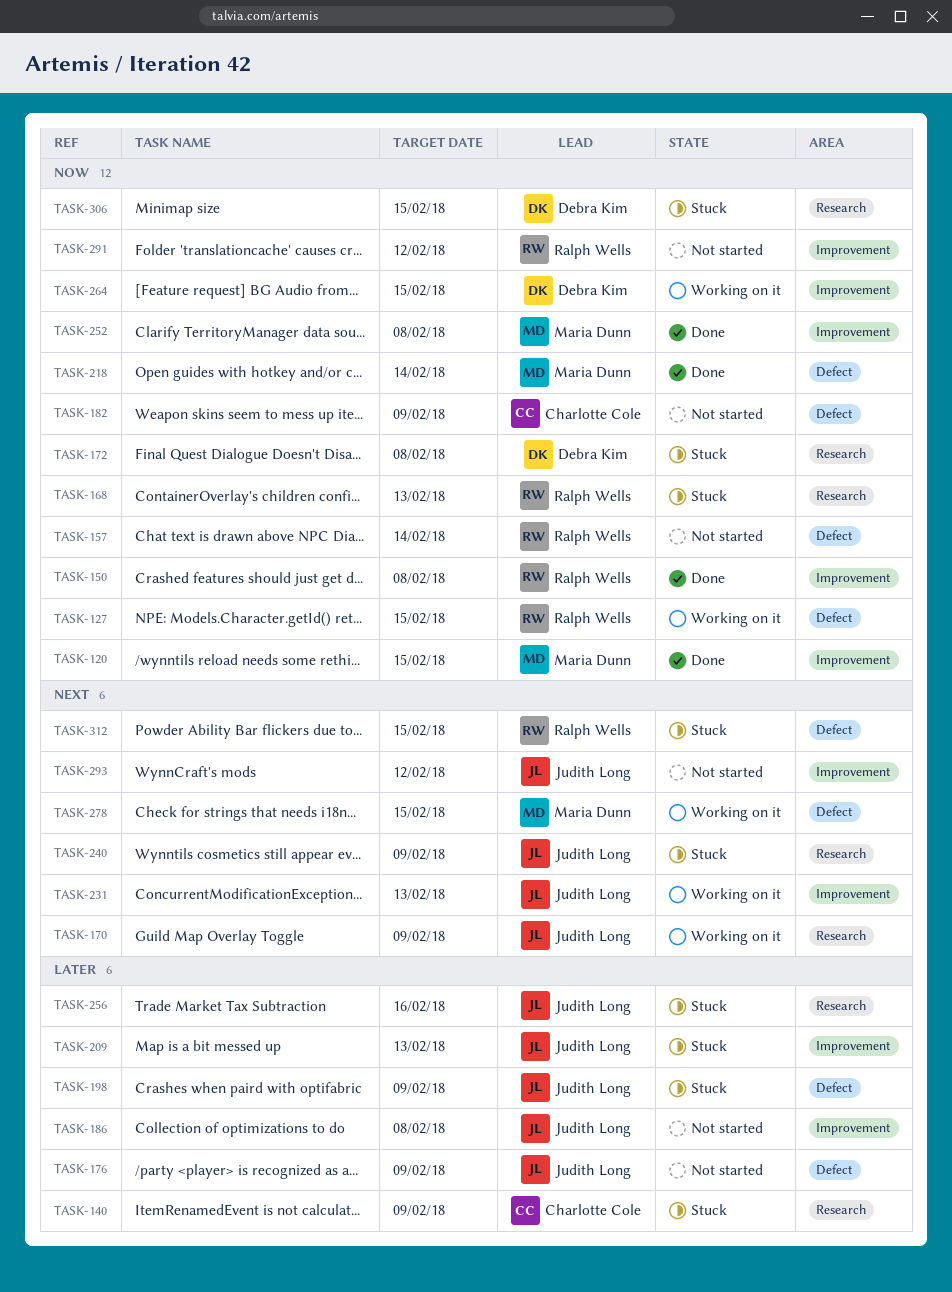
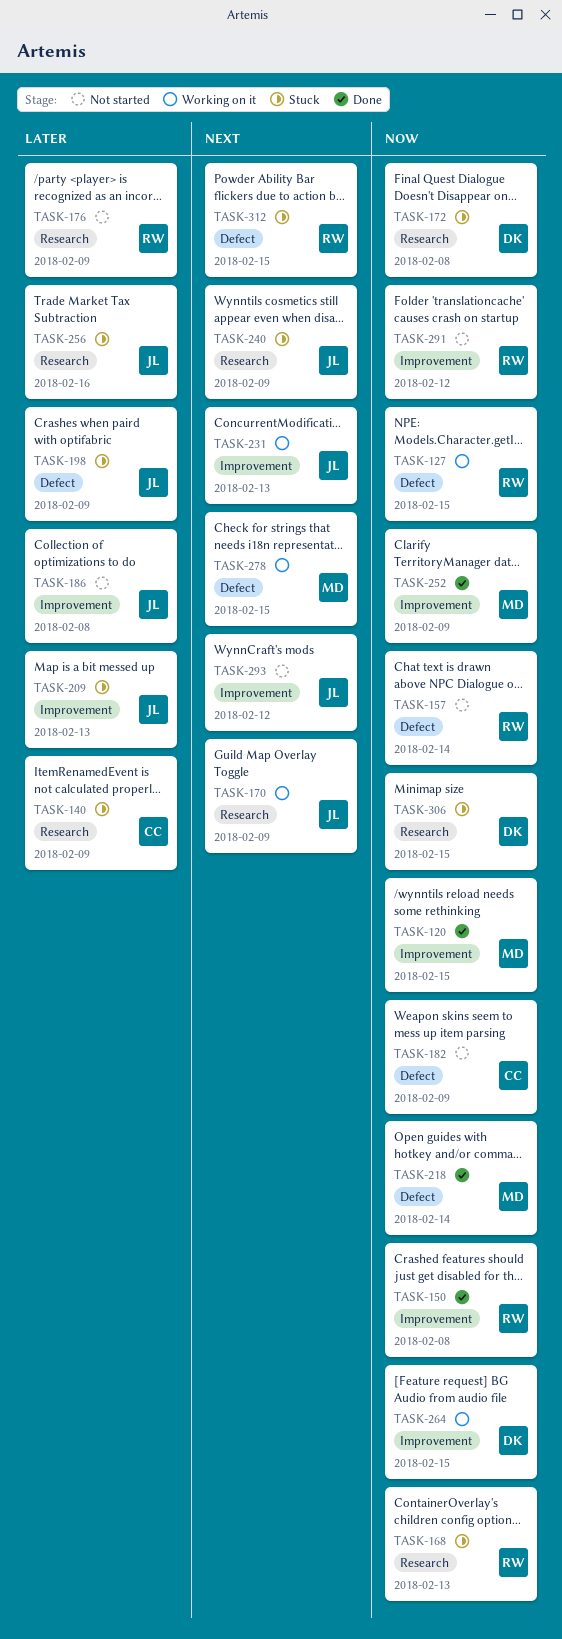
TASK-176, owner: Judith Long -> Ralph Wells
TASK-176, label: Defect -> Research
TASK-252, due: Feb 8 -> Feb 9

